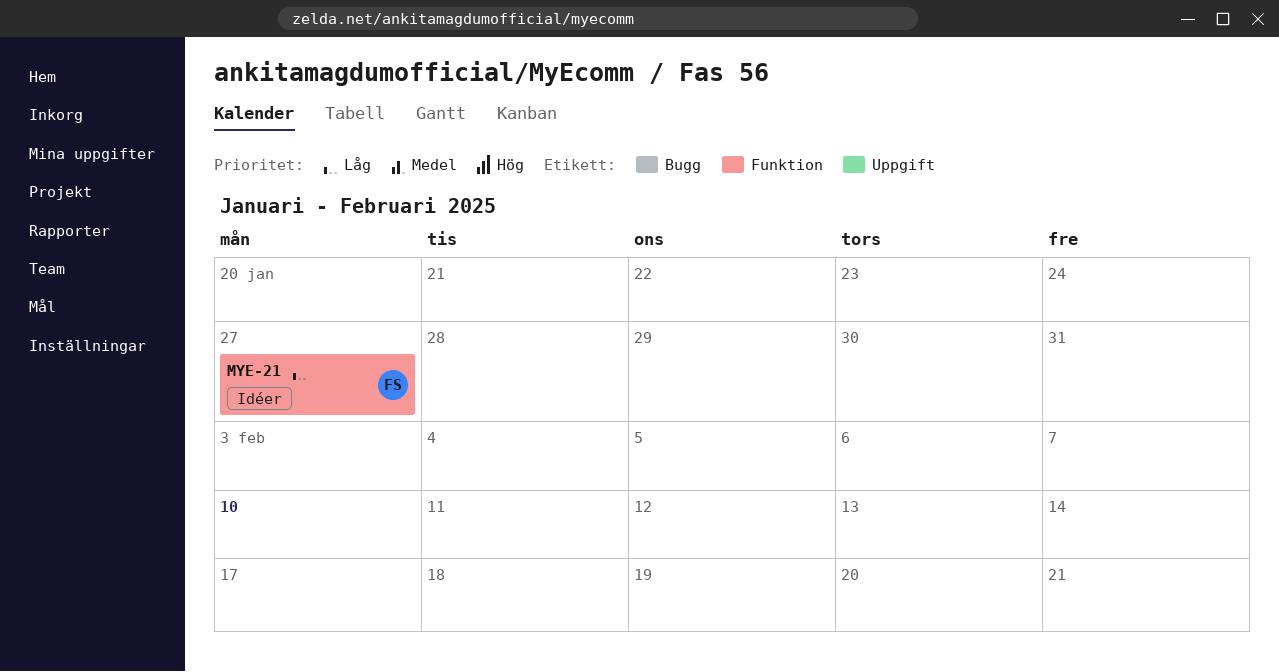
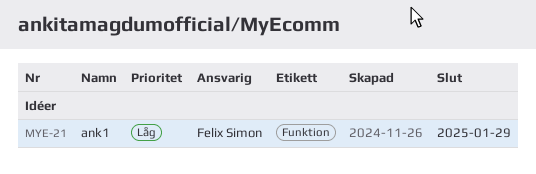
MYE-21, due: Jan 27 -> Jan 29

